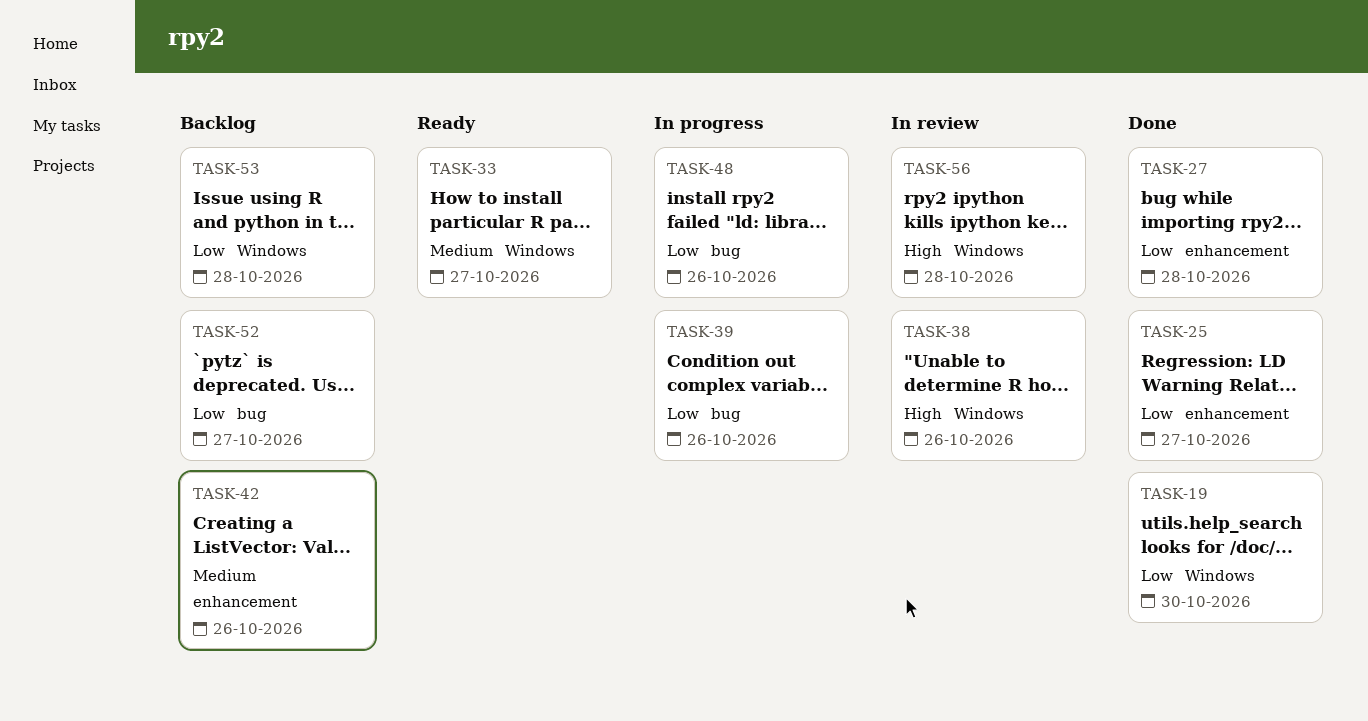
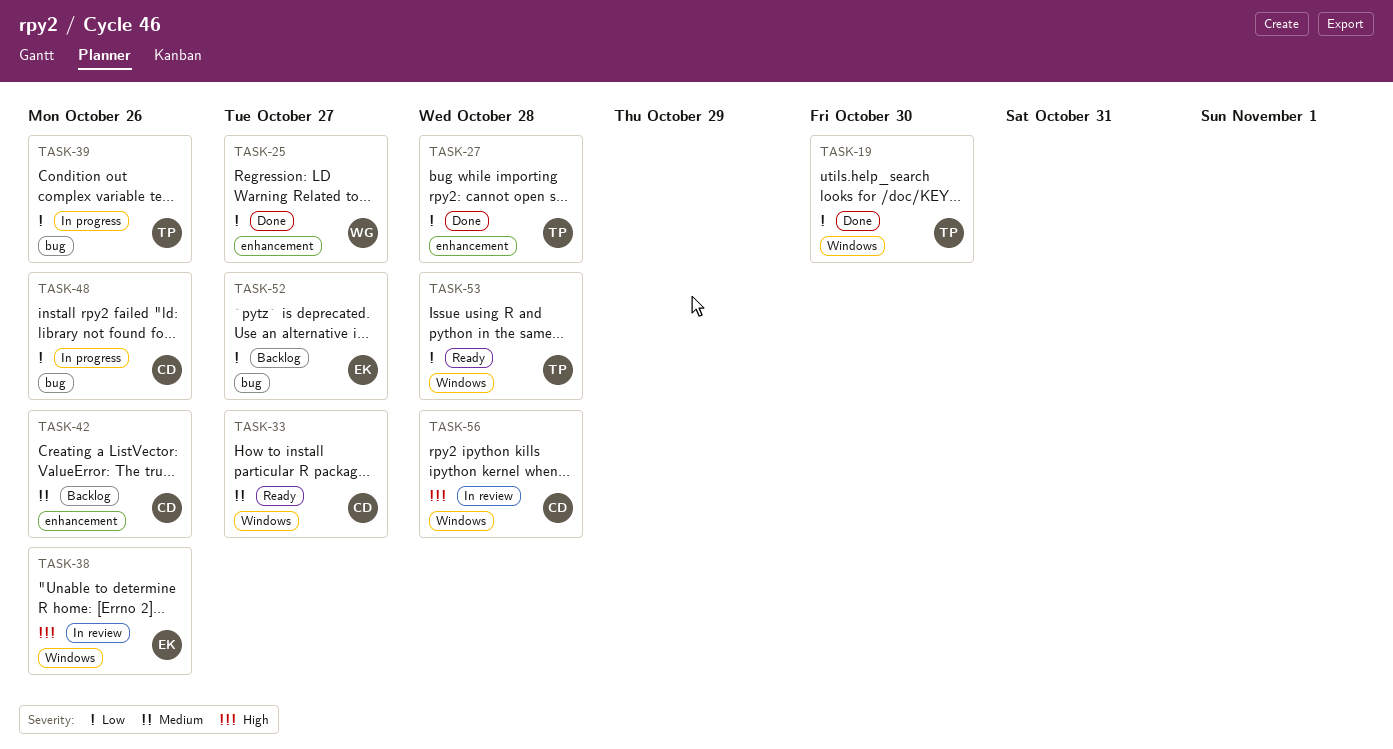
TASK-53, status: Backlog -> Ready

